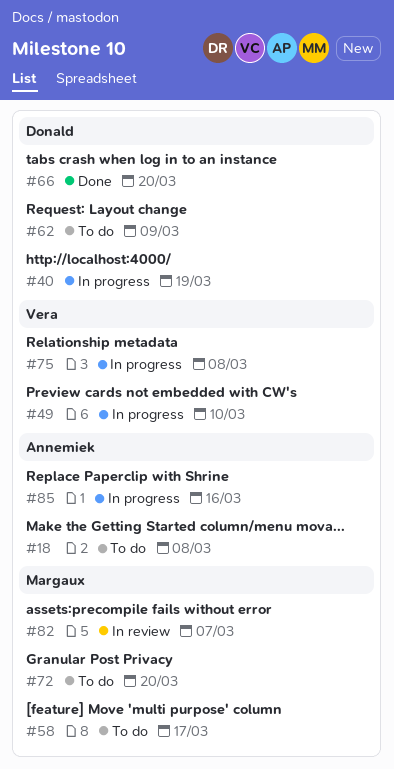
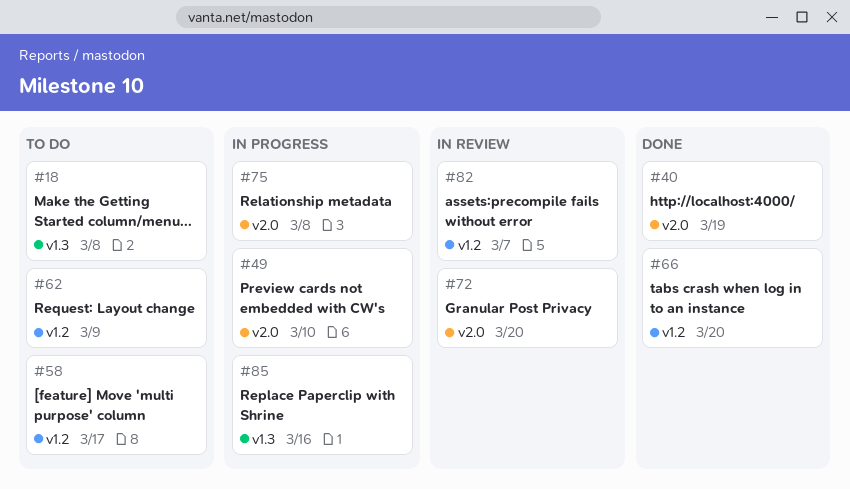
#40, status: In progress -> Done
#72, status: To do -> In review

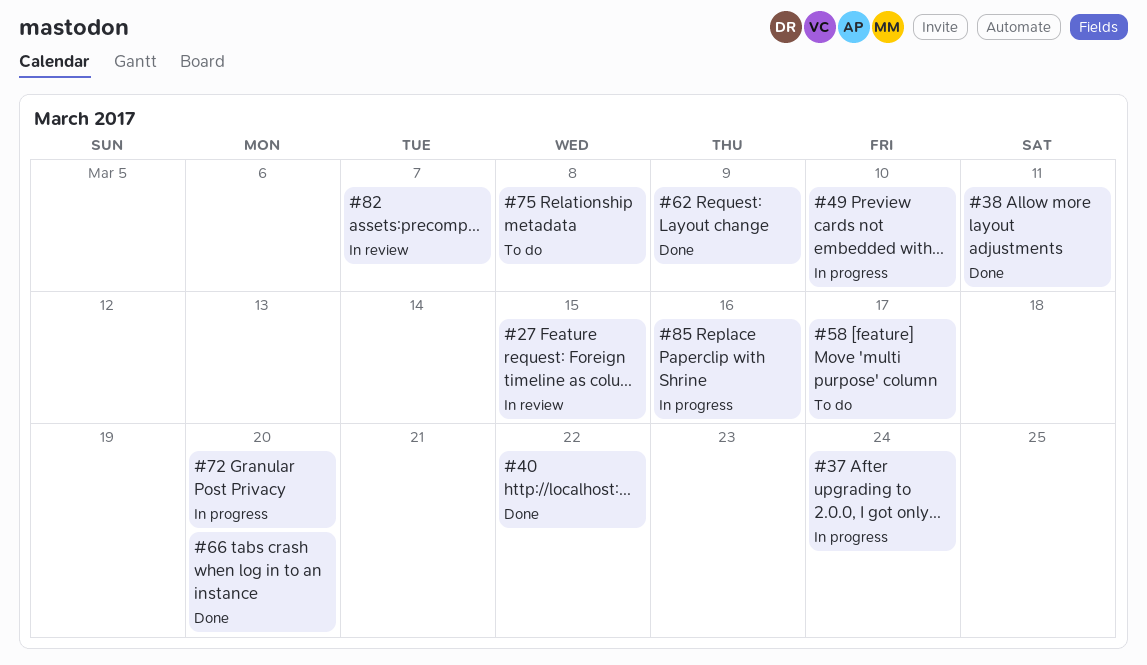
#18: present -> none
#27: none -> present
#37: none -> present
#38: none -> present
#40, due: Mar 19 -> Mar 22
#62, status: To do -> Done
#72, status: In review -> In progress
#75, status: In progress -> To do

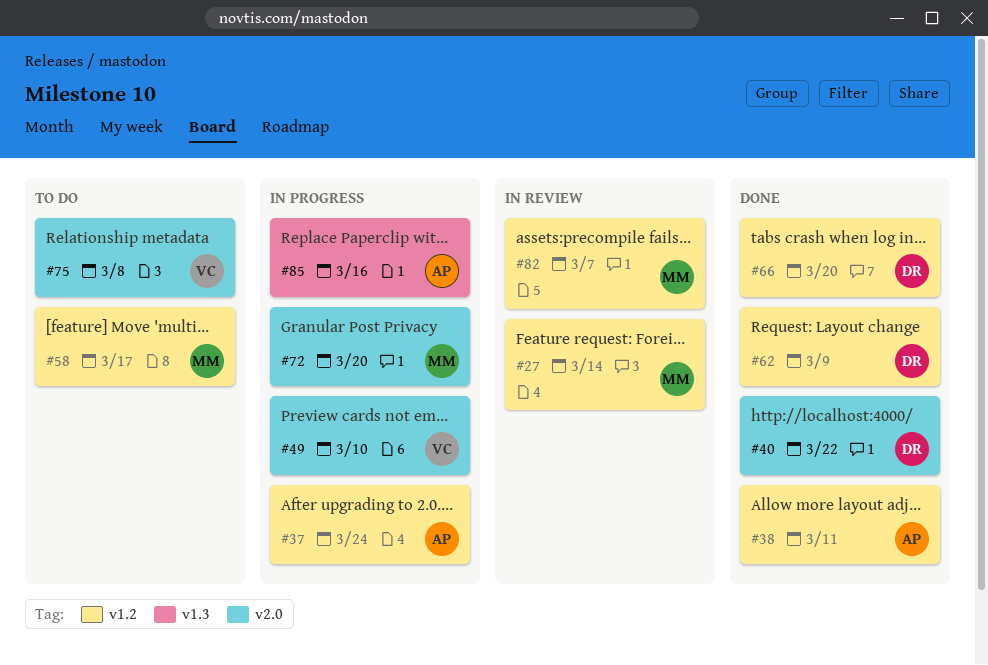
#27, due: Mar 15 -> Mar 14

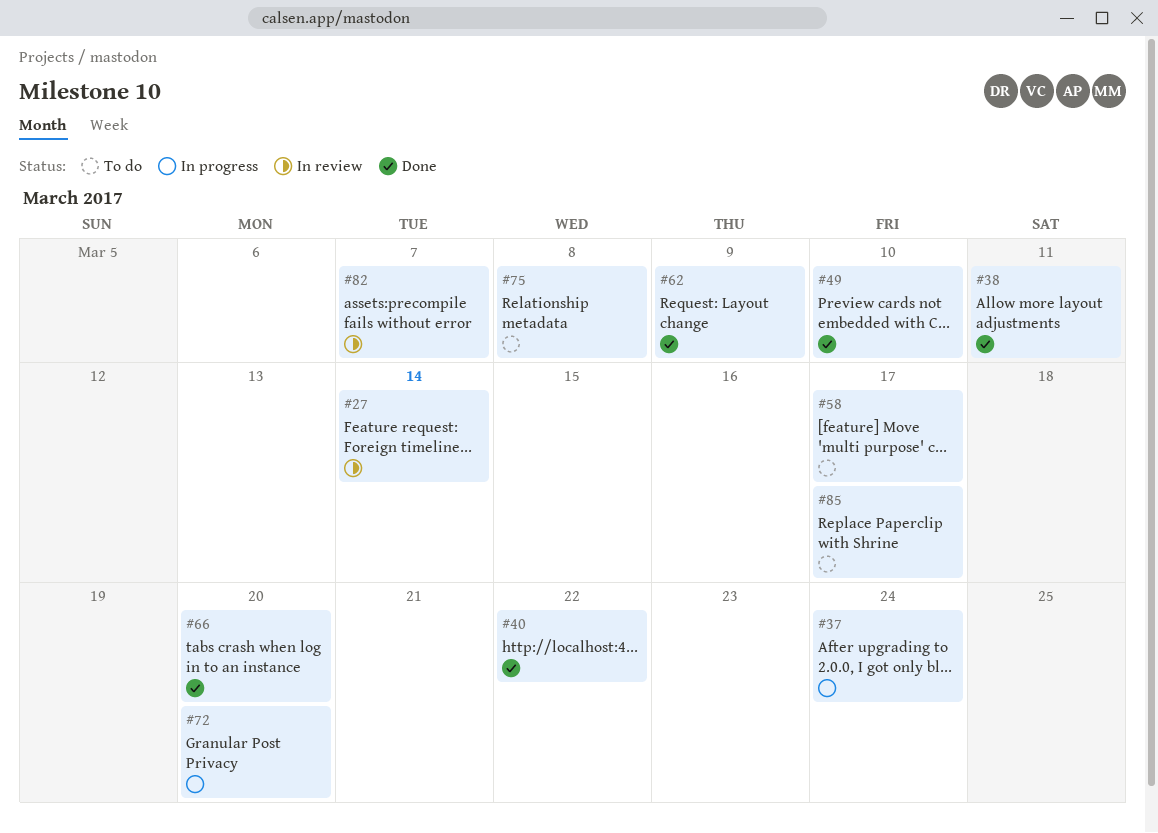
#49, status: In progress -> Done
#85, status: In progress -> To do
#85, due: Mar 16 -> Mar 17

